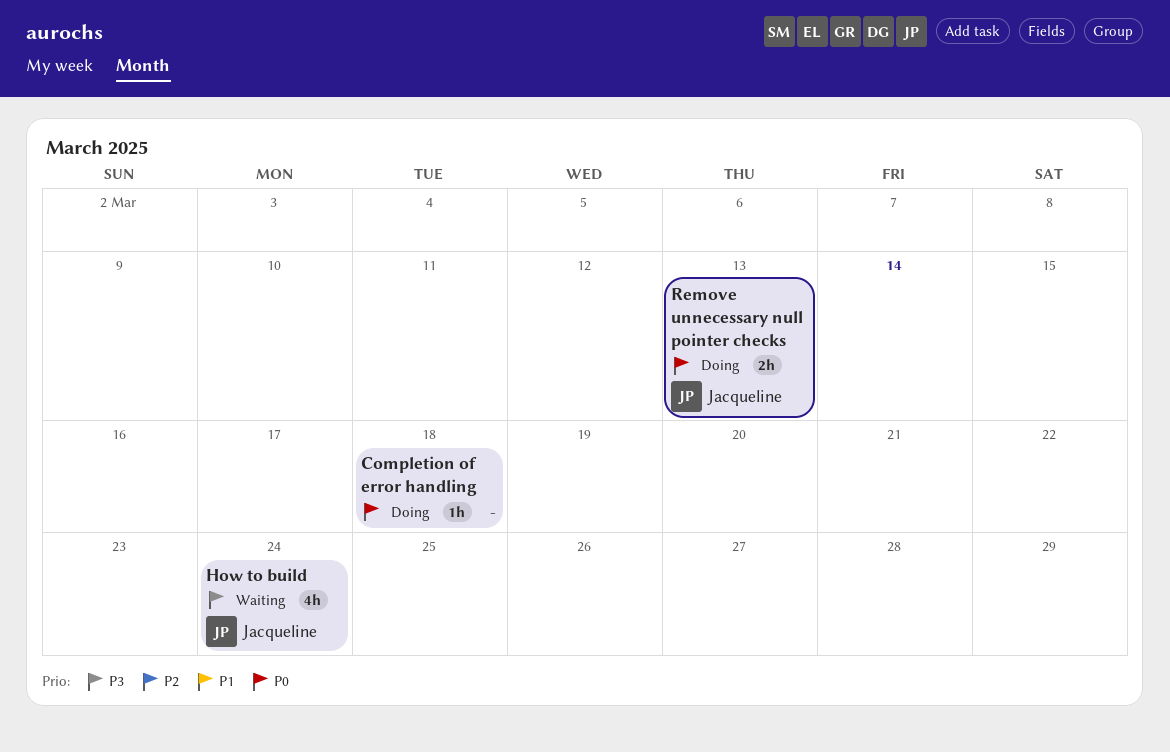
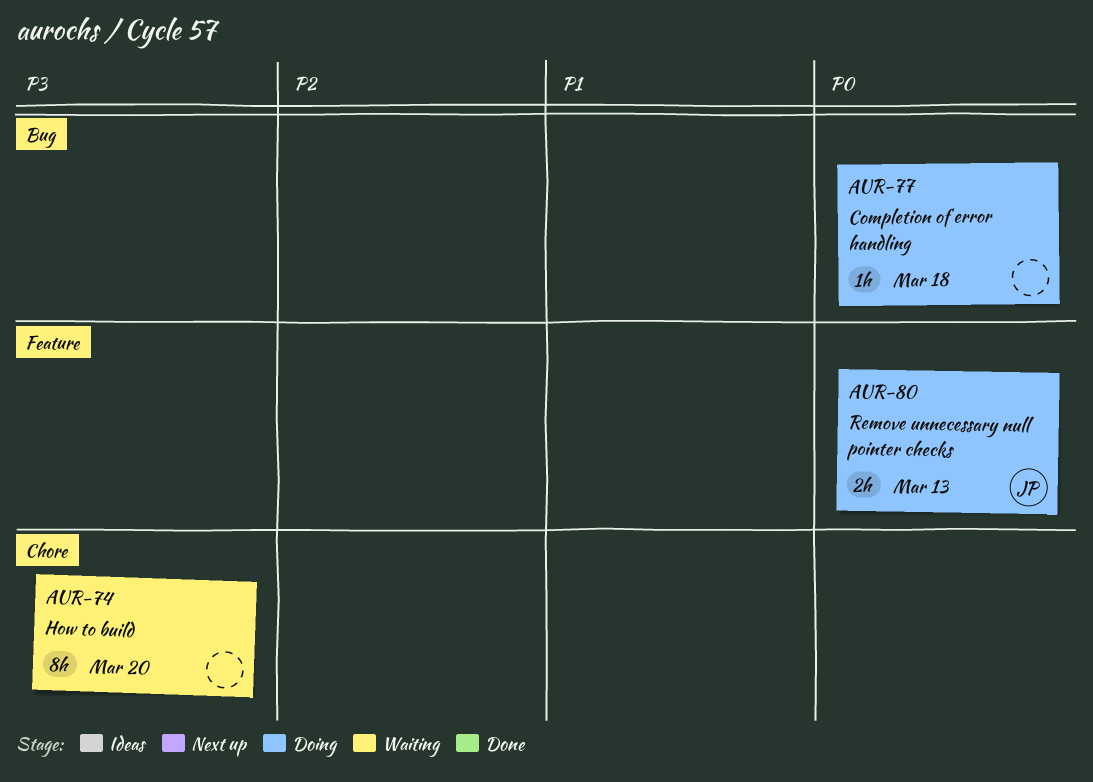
How to build, owner: Jacqueline -> none
How to build, estimate: 4h -> 8h
How to build, due: Mar 24 -> Mar 20

